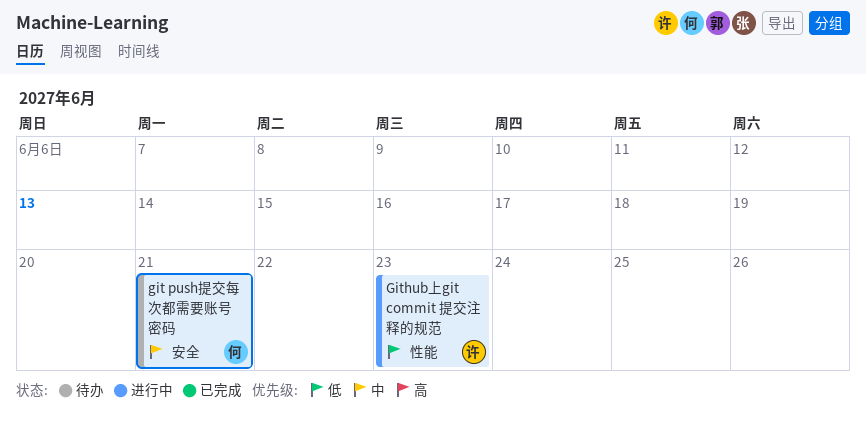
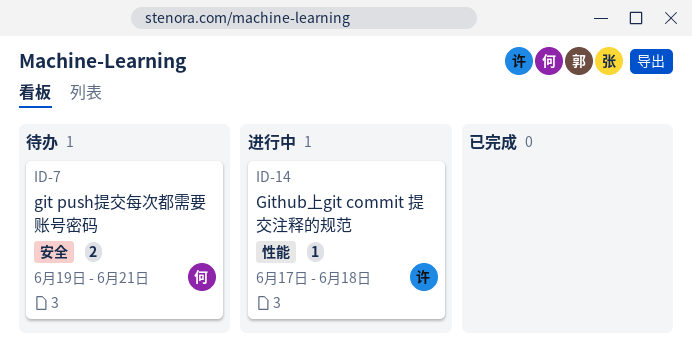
Github上git commit 提交注释的规范, due: Jun 23 -> Jun 18

